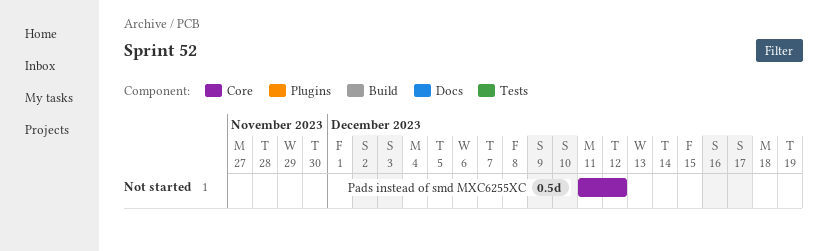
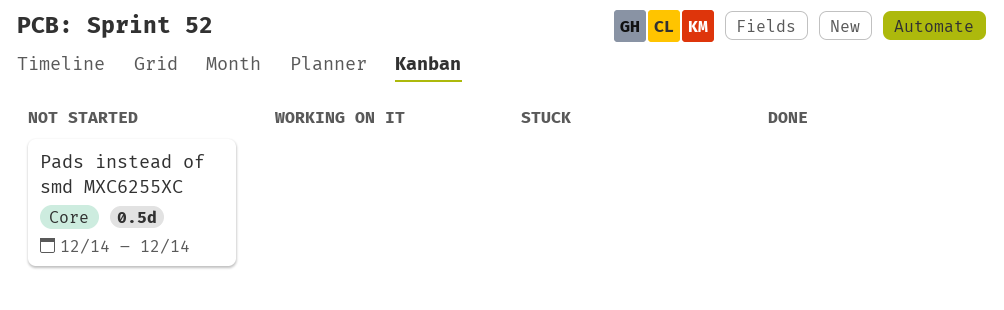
Pads instead of smd MXC6255XC, start: Dec 11 -> Dec 14
Pads instead of smd MXC6255XC, due: Dec 12 -> Dec 14

